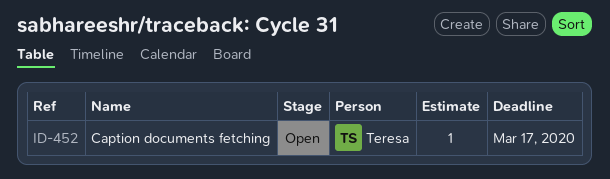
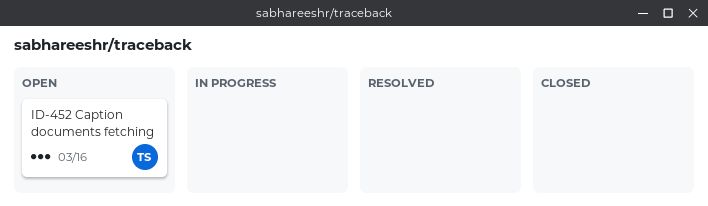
ID-452, estimate: 1 -> 3
ID-452, due: Mar 17 -> Mar 16

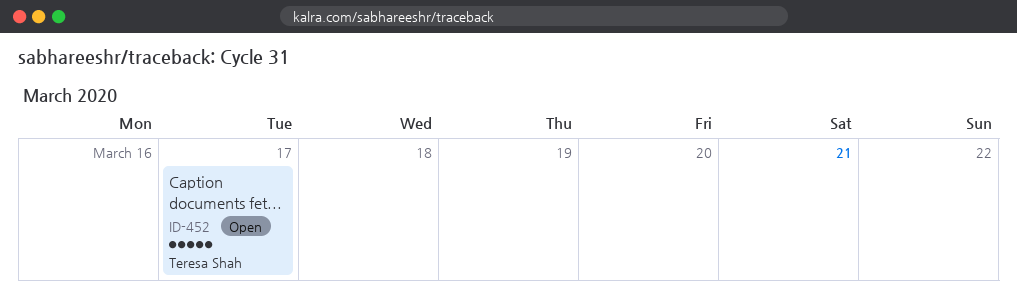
ID-452, estimate: 3 -> 5
ID-452, due: Mar 16 -> Mar 17

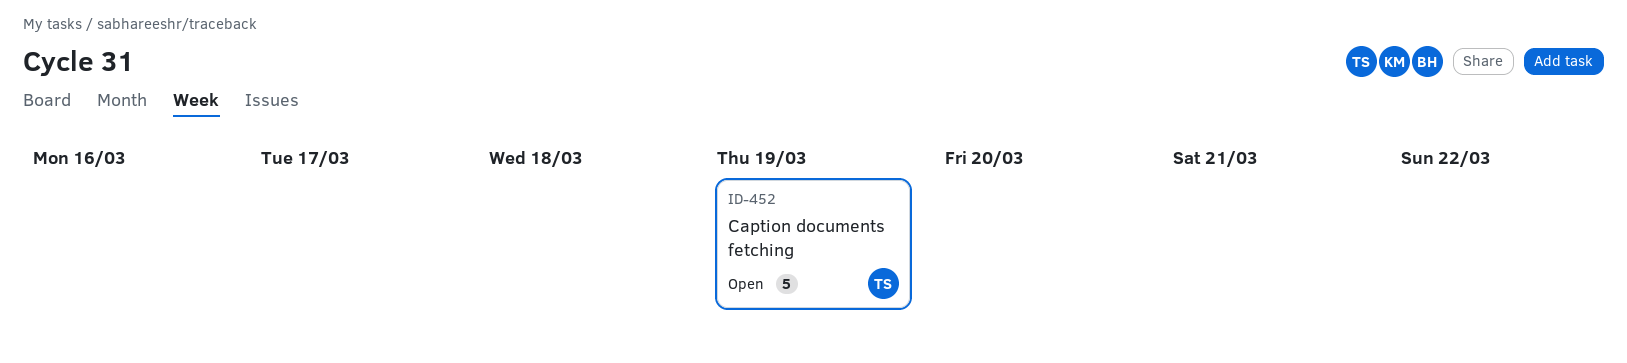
ID-452, due: Mar 17 -> Mar 19

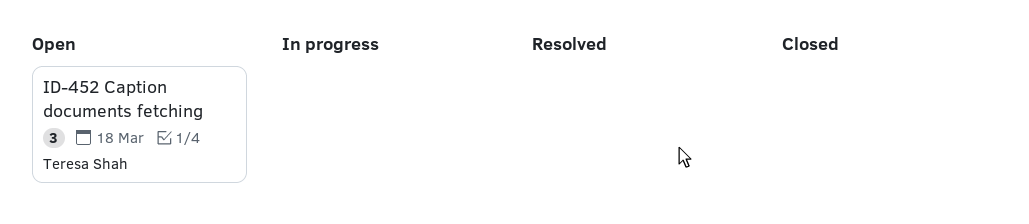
ID-452, estimate: 5 -> 3
ID-452, due: Mar 19 -> Mar 18

